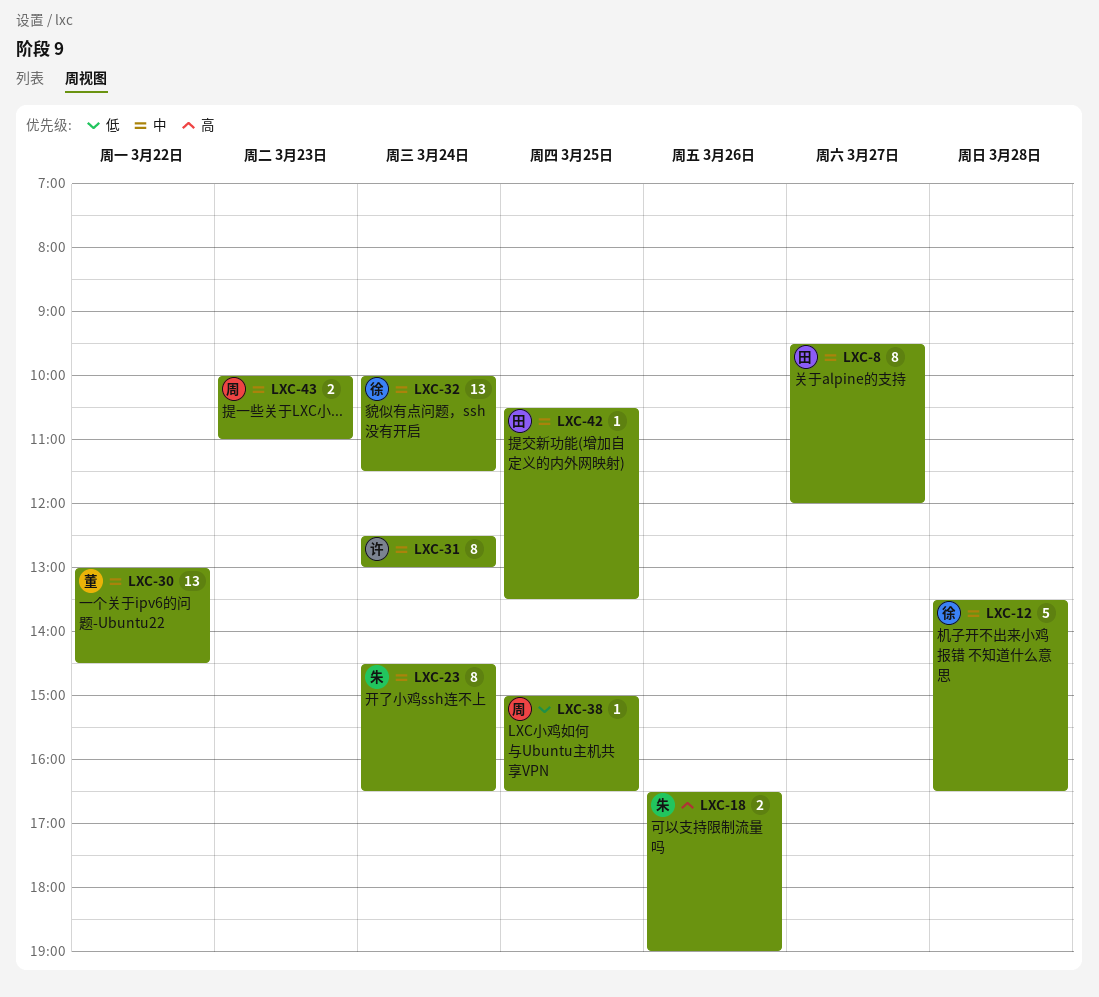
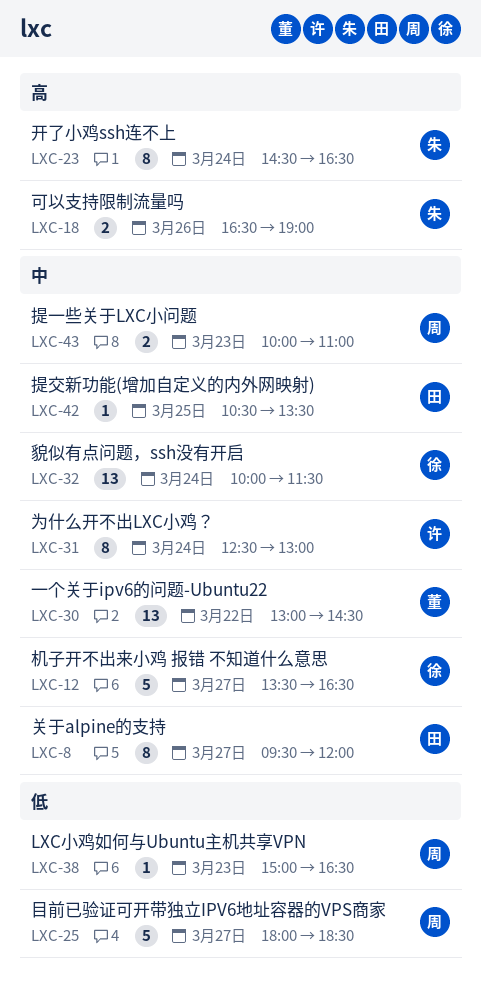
LXC-12, day: Mar 28 -> Mar 27
LXC-23, priority: 中 -> 高
LXC-25: none -> present
LXC-38, day: Mar 25 -> Mar 23

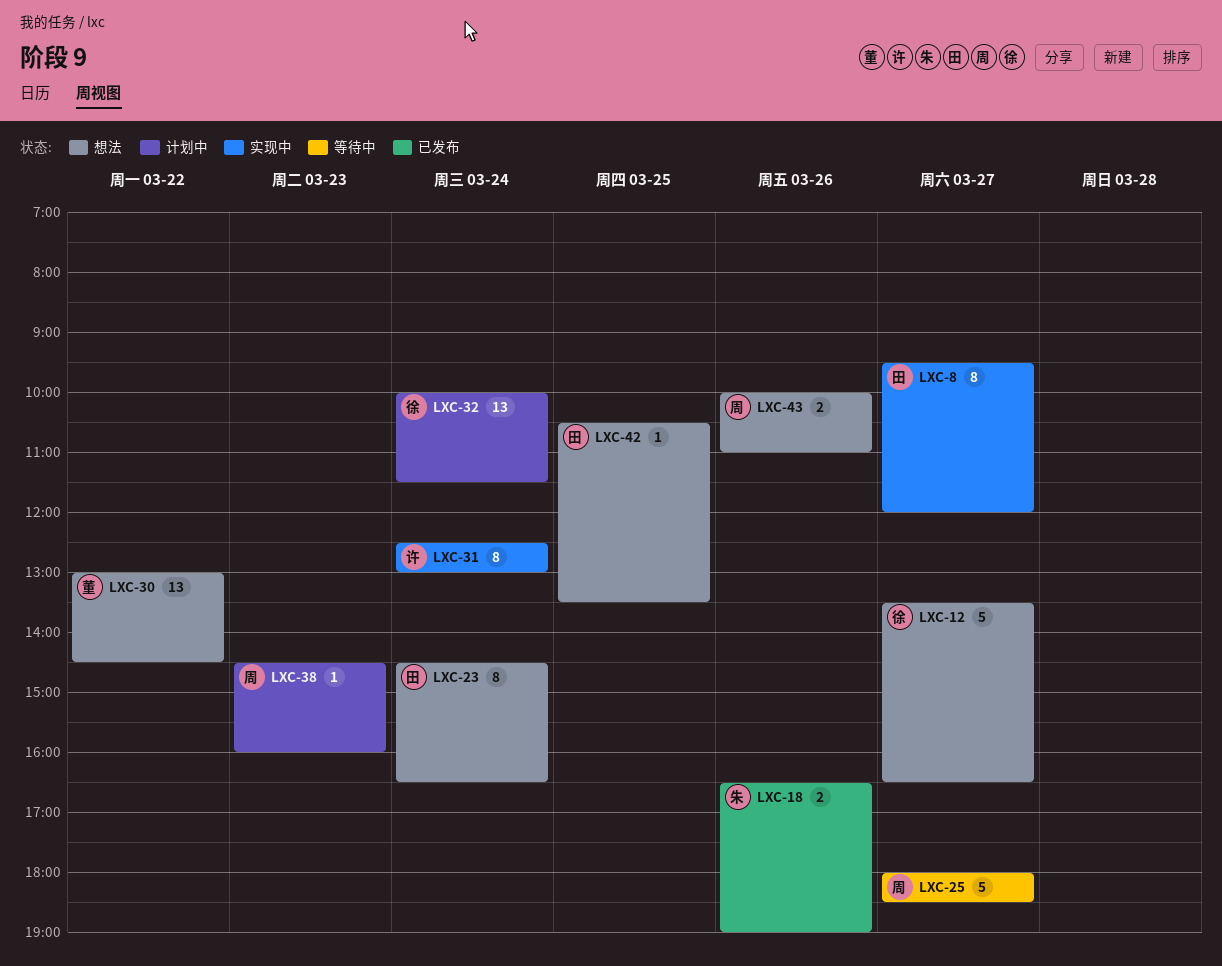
LXC-23, owner: 朱 -> 田
LXC-38, begins: 15:00 -> 14:30
LXC-38, ends: 16:30 -> 16:00
LXC-43, day: Mar 23 -> Mar 26

